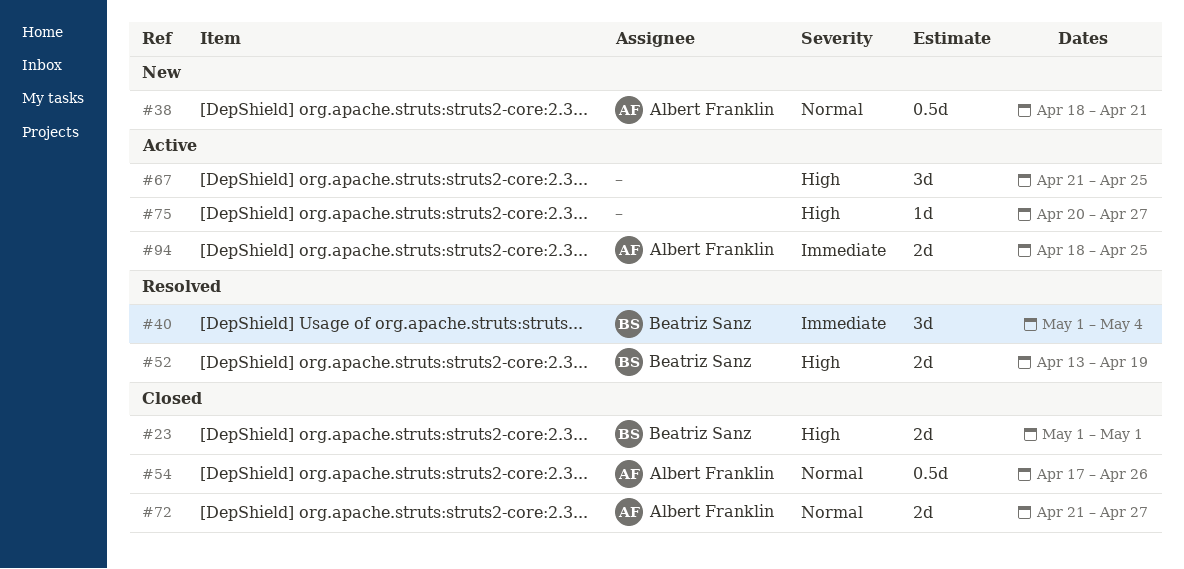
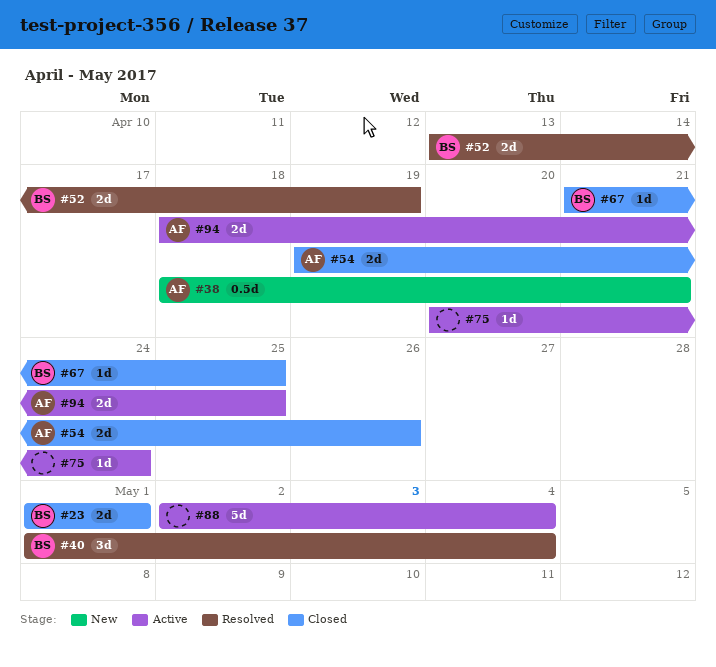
#54, estimate: 0.5d -> 2d
#54, start: Apr 17 -> Apr 19
#67, status: Active -> Closed
#67, owner: none -> Beatriz Sanz
#67, estimate: 3d -> 1d
#72: present -> none
#75, due: Apr 27 -> Apr 24
#88: none -> present

